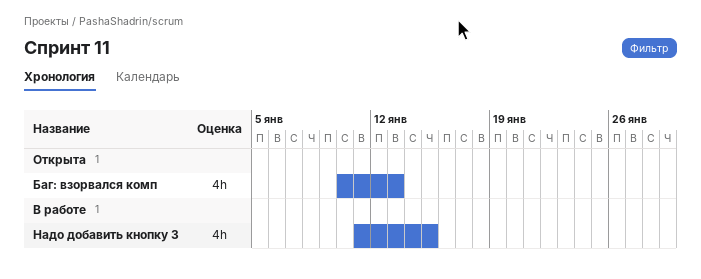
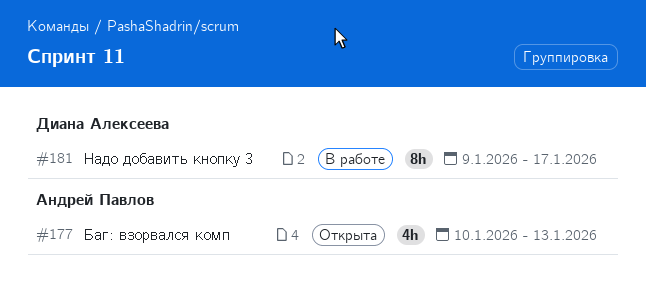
Надо добавить кнопку 3, estimate: 4h -> 8h
Надо добавить кнопку 3, start: Jan 11 -> Jan 9
Надо добавить кнопку 3, due: Jan 15 -> Jan 17

